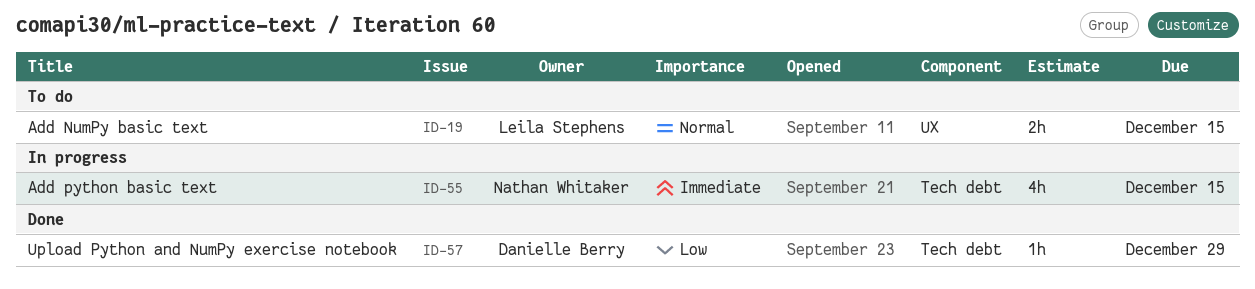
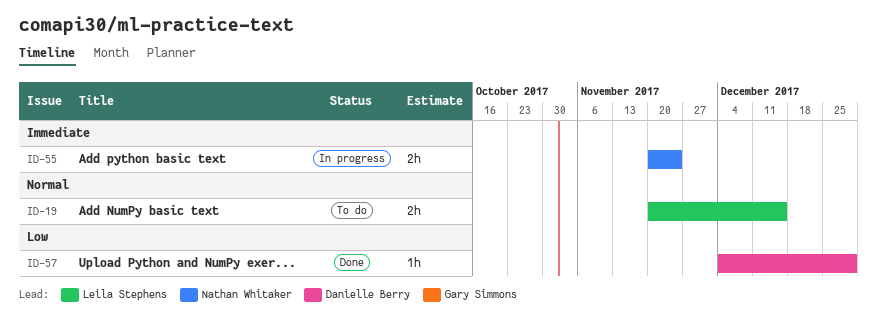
ID-55, estimate: 4h -> 2h
ID-55, due: Dec 15 -> Nov 24

